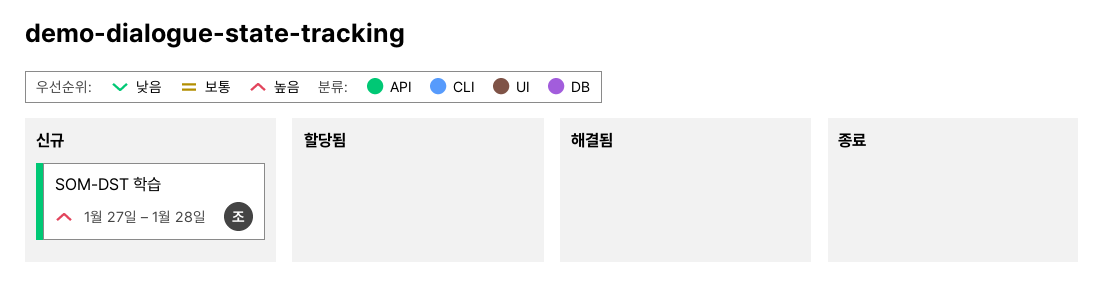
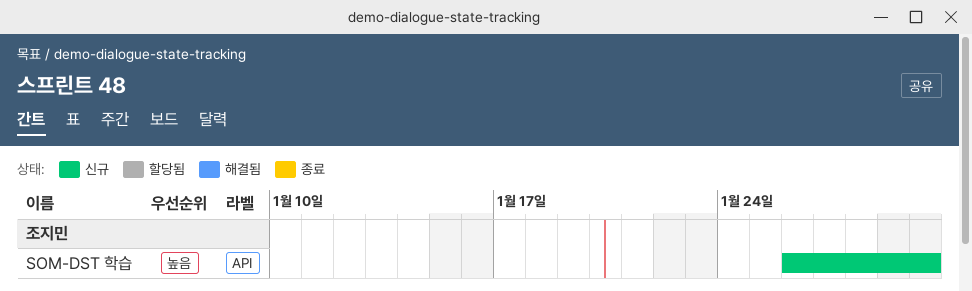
SOM-DST 학습, start: Jan 27 -> Jan 26
SOM-DST 학습, due: Jan 28 -> Jan 30

